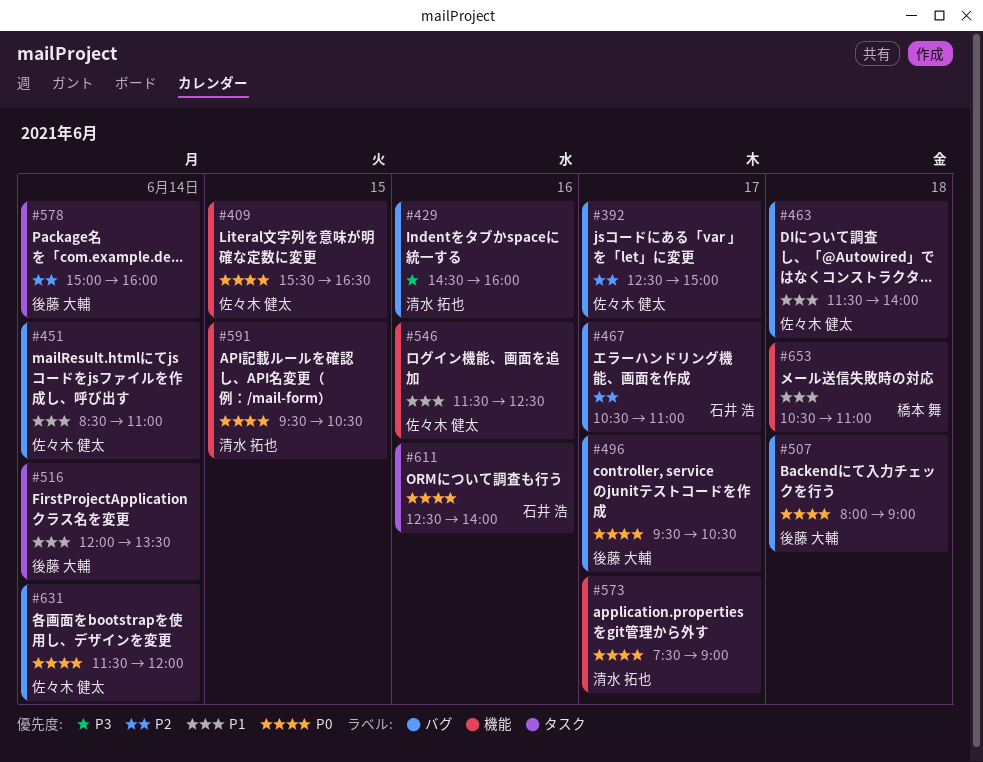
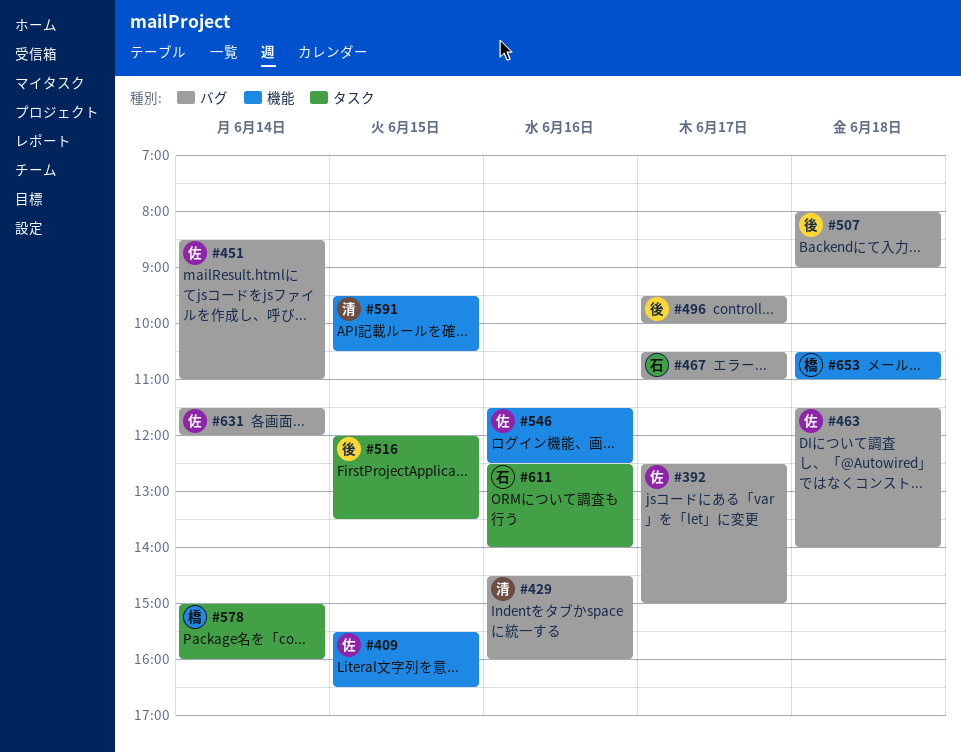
#496, ends: 10:30 -> 10:00
#516, day: Jun 14 -> Jun 15
#573: present -> none
#578, owner: 後藤 大輔 -> 橋本 舞

